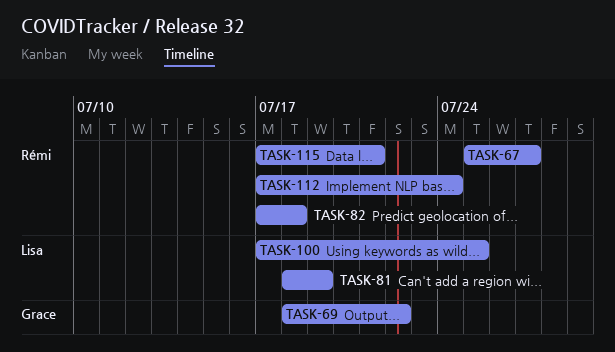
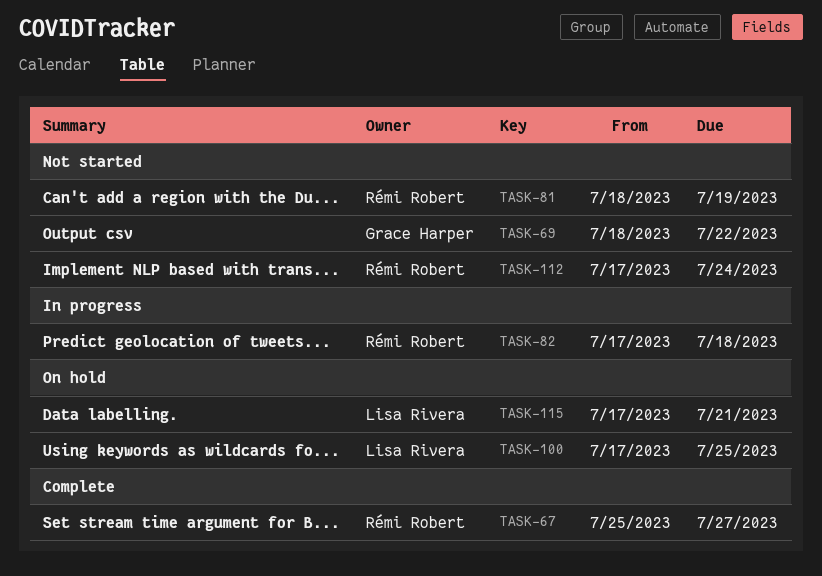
TASK-81, owner: Lisa Rivera -> Rémi Robert
TASK-115, owner: Rémi Robert -> Lisa Rivera

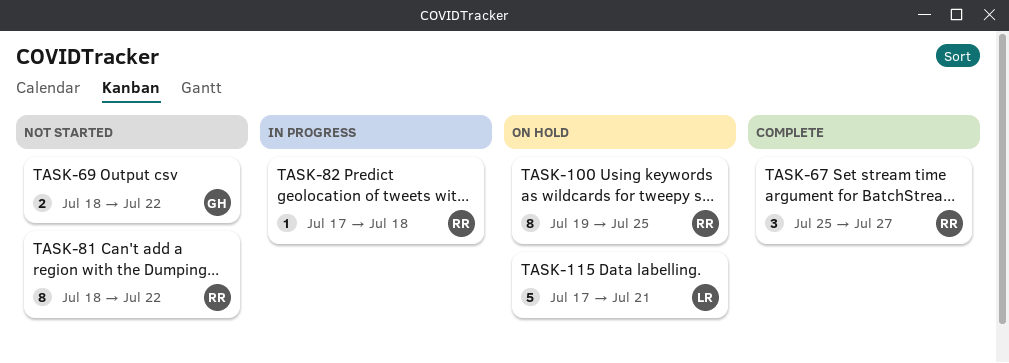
TASK-81, due: Jul 19 -> Jul 22
TASK-100, owner: Lisa Rivera -> Rémi Robert
TASK-100, start: Jul 17 -> Jul 19
TASK-112: present -> none

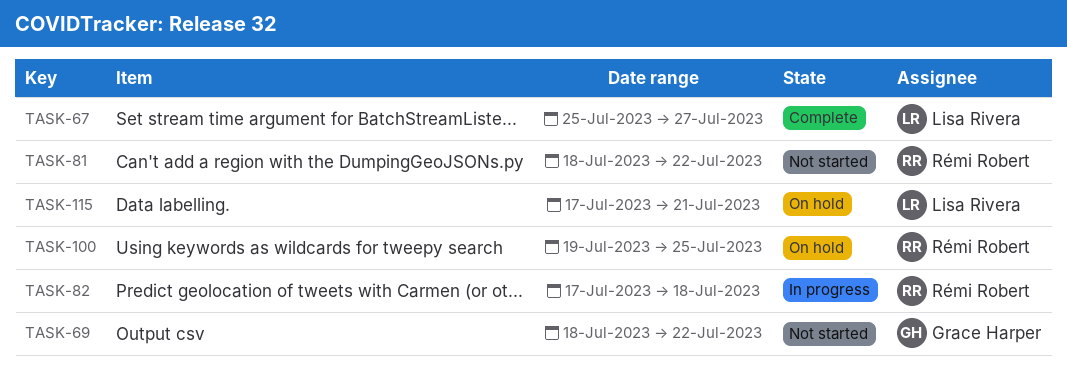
TASK-67, owner: Rémi Robert -> Lisa Rivera

